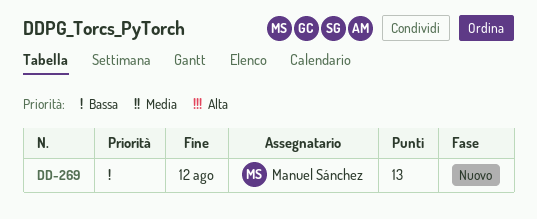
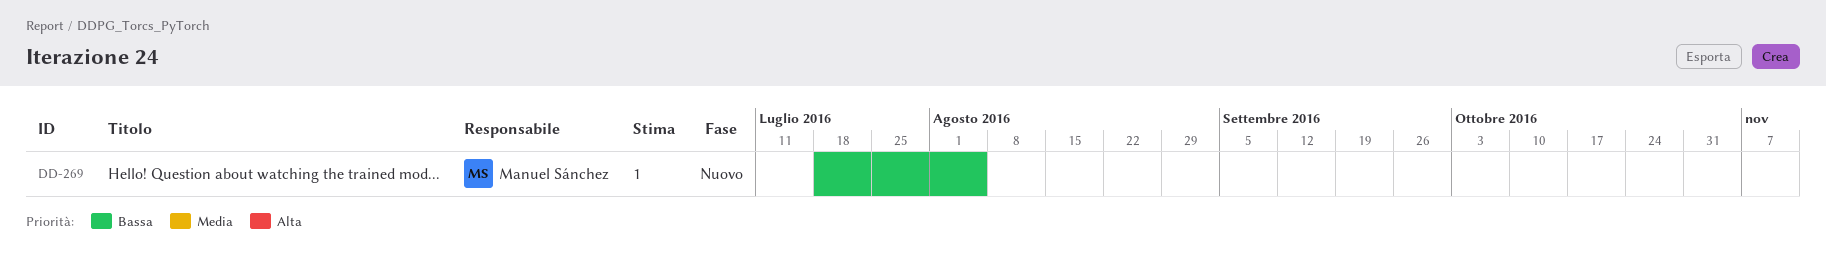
DD-269, estimate: 13 -> 1
DD-269, due: Aug 12 -> Aug 5

